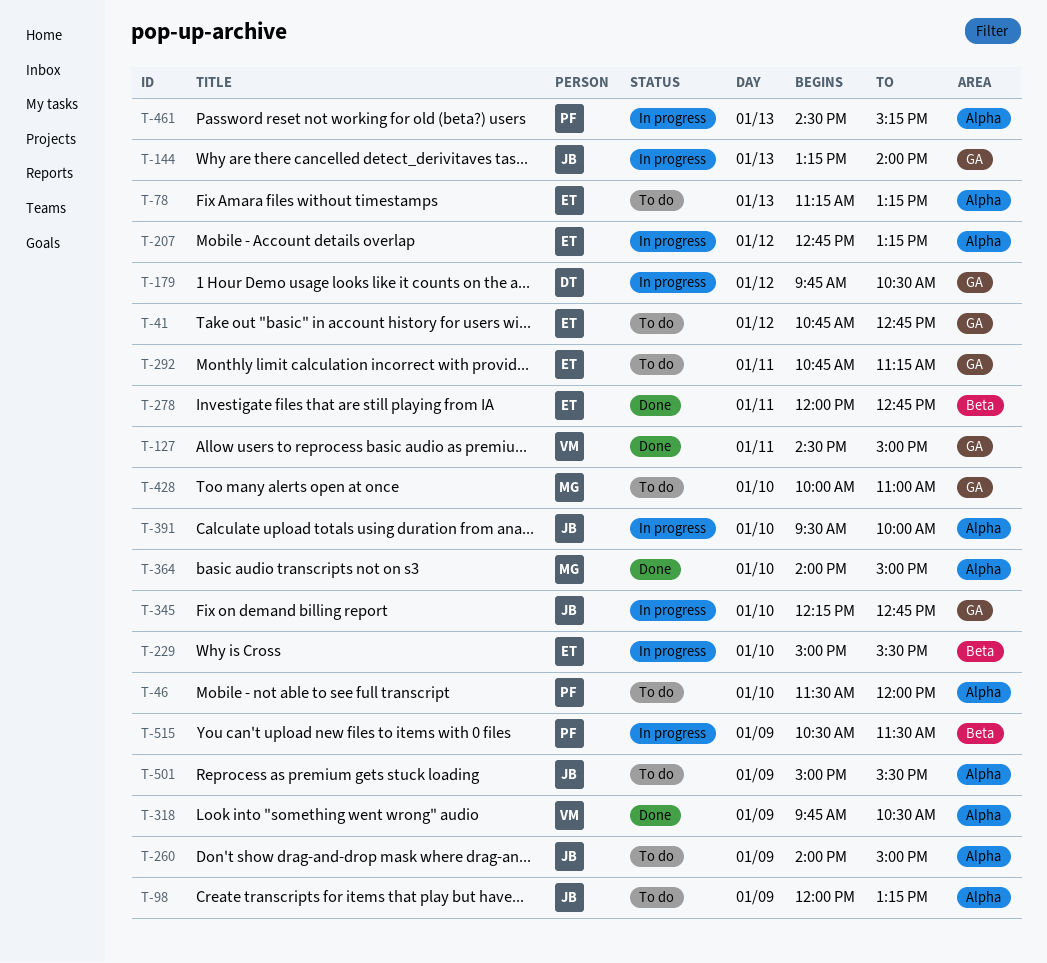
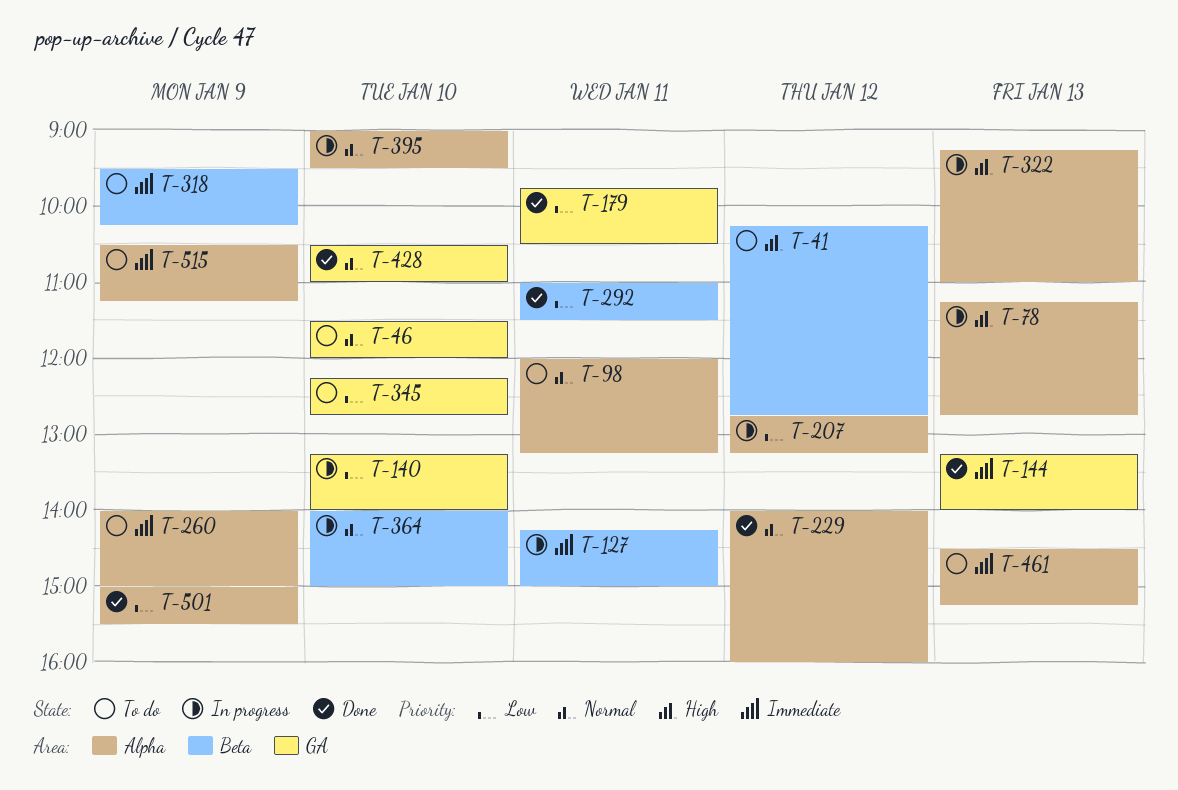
T-41, label: GA -> Beta
T-41, begins: 10:45 -> 10:15
T-46, label: Alpha -> GA
T-78, status: To do -> In progress
T-78, ends: 13:15 -> 12:45
T-98, day: Jan 9 -> Jan 11
T-127, status: Done -> In progress
T-127, label: GA -> Beta
T-127, begins: 14:30 -> 14:15
T-140: none -> present
T-144, status: In progress -> Done
T-179, status: In progress -> Done
T-179, day: Jan 12 -> Jan 11
T-229, status: In progress -> Done
T-229, label: Beta -> Alpha
T-229, day: Jan 10 -> Jan 12
T-229, begins: 15:00 -> 14:00
T-229, ends: 15:30 -> 16:00
T-278: present -> none
T-292, status: To do -> Done
T-292, label: GA -> Beta
T-292, begins: 10:45 -> 11:00
T-292, ends: 11:15 -> 11:30
T-318, status: Done -> To do
T-318, label: Alpha -> Beta
T-318, begins: 09:45 -> 09:30
T-318, ends: 10:30 -> 10:15
T-322: none -> present
T-345, status: In progress -> To do
T-364, status: Done -> In progress
T-364, label: Alpha -> Beta
T-391: present -> none
T-395: none -> present
T-428, status: To do -> Done
T-428, begins: 10:00 -> 10:30
T-461, status: In progress -> To do
T-501, status: To do -> Done
T-515, status: In progress -> To do
T-515, label: Beta -> Alpha
T-515, ends: 11:30 -> 11:15

